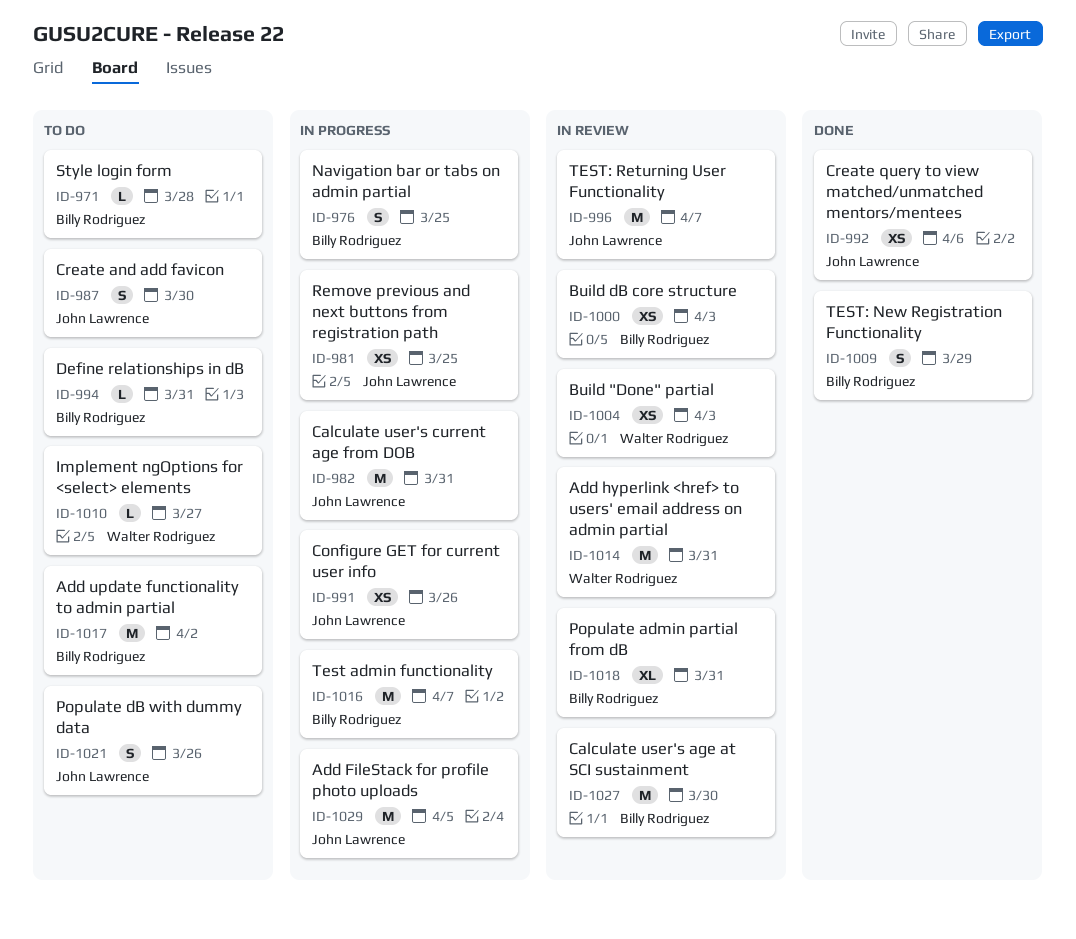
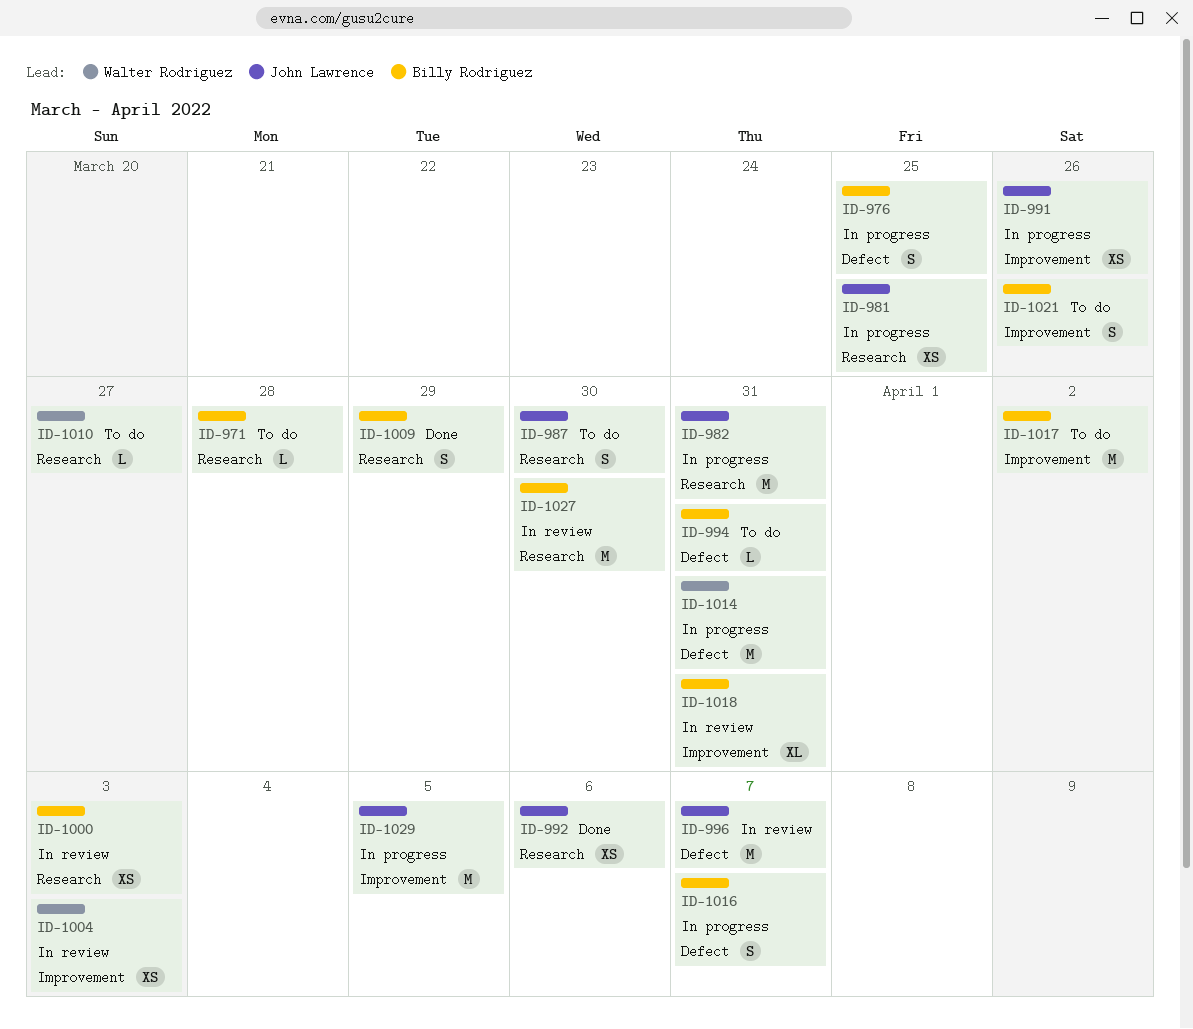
ID-1014, status: In review -> In progress
ID-1016, estimate: M -> S
ID-1021, owner: John Lawrence -> Billy Rodriguez

